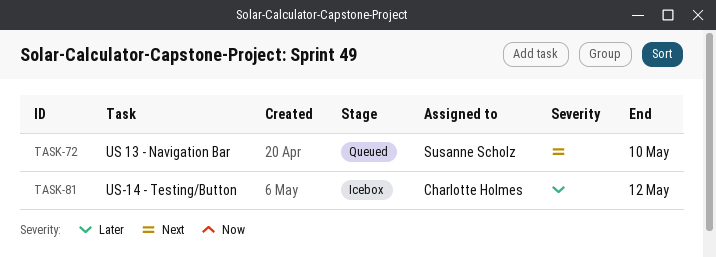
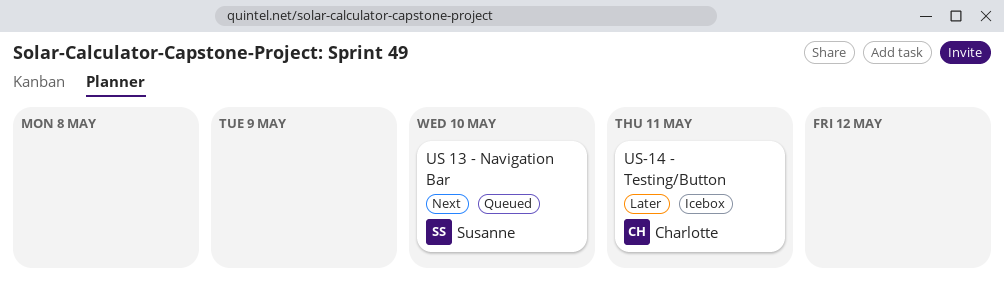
US-14 - Testing/Button, due: May 12 -> May 11

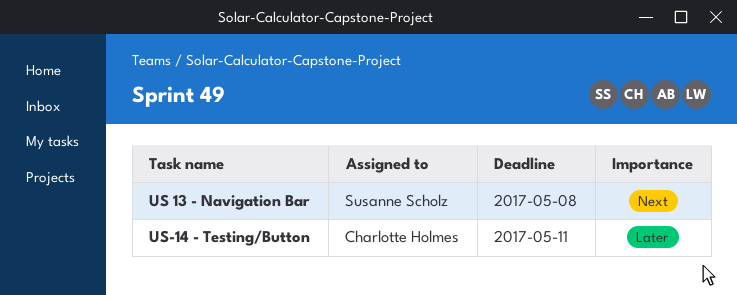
US 13 - Navigation Bar, due: May 10 -> May 8

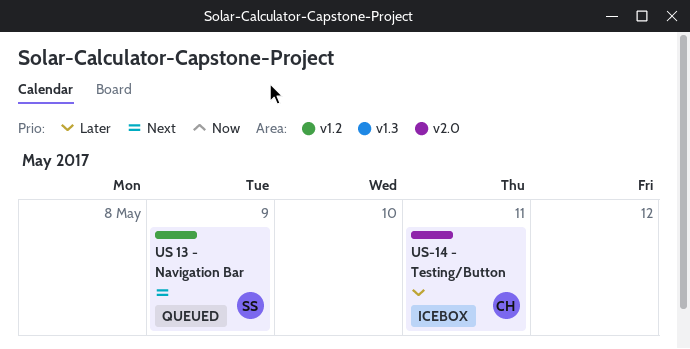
US 13 - Navigation Bar, due: May 8 -> May 9

